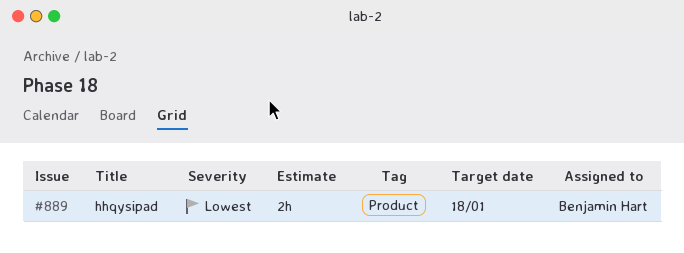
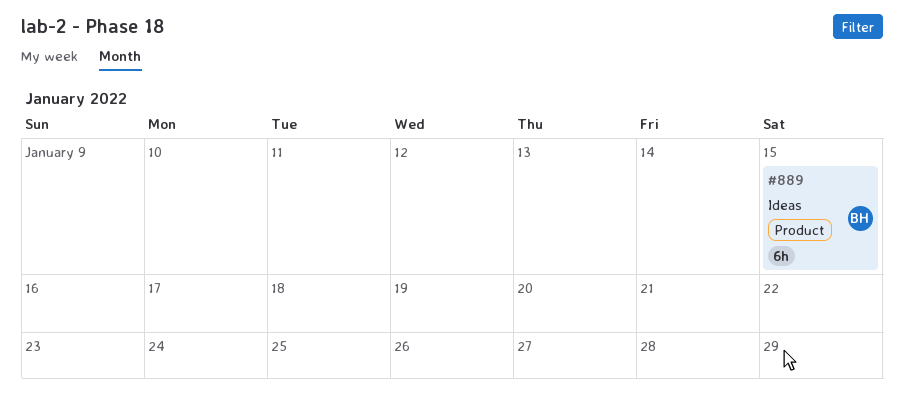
#889, estimate: 2h -> 6h
#889, due: Jan 18 -> Jan 15

